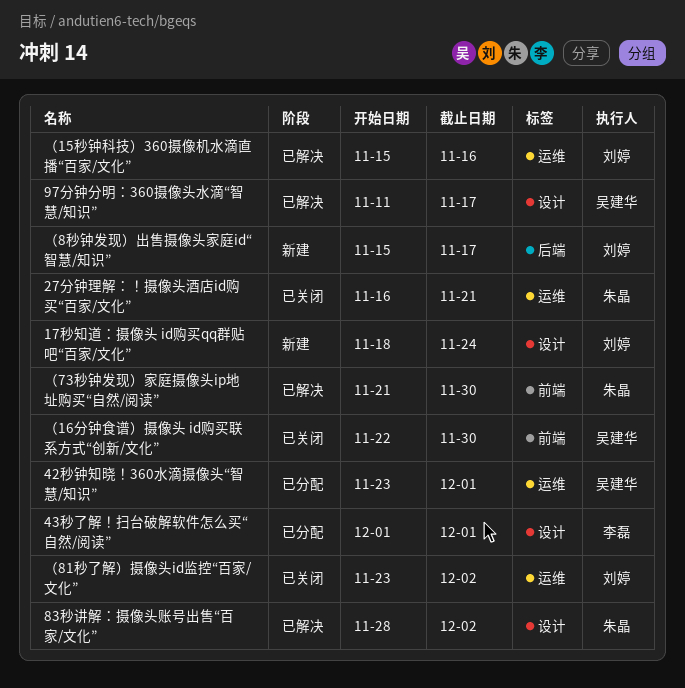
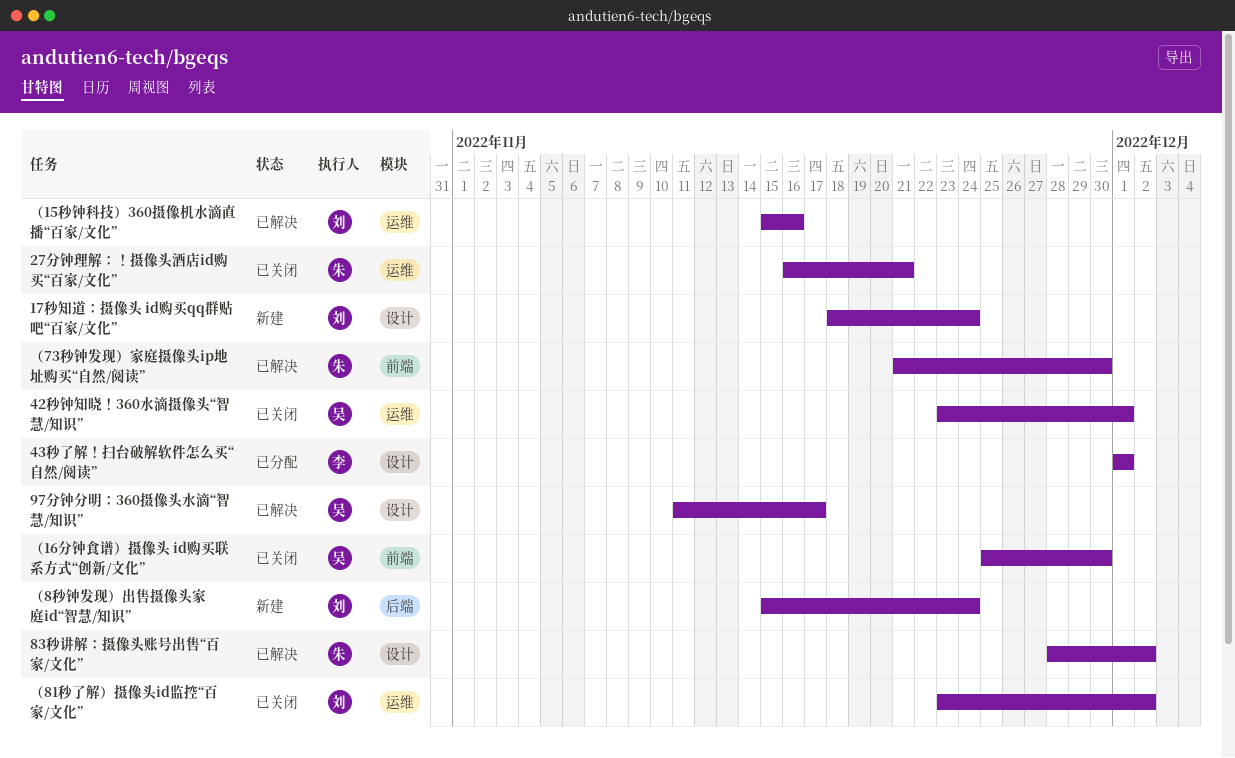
42秒钟知晓！360水滴摄像头“智慧/知识”, status: 已分配 -> 已关闭
（16分钟食谱）摄像头 id购买联系方式“创新/文化”, start: Nov 22 -> Nov 25
（8秒钟发现）出售摄像头家庭id“智慧/知识”, due: Nov 17 -> Nov 24

